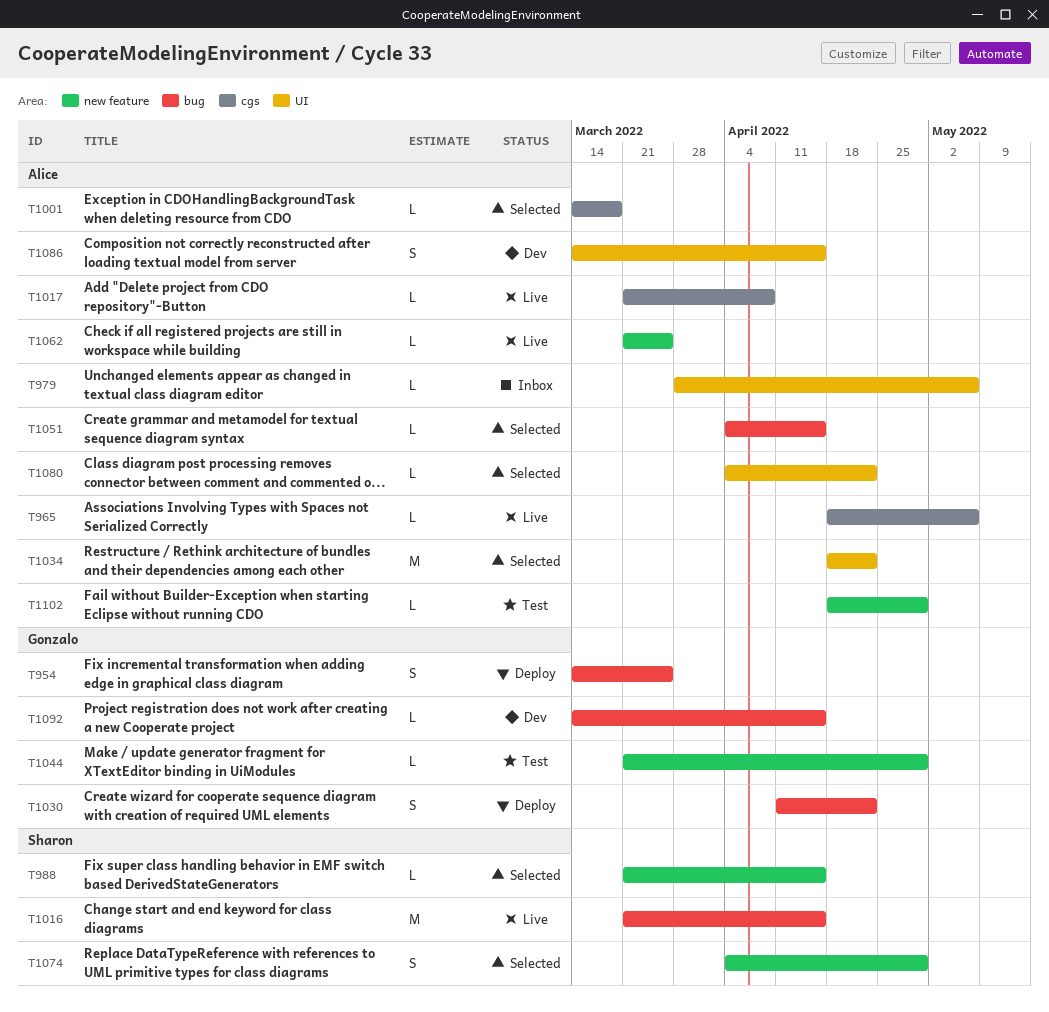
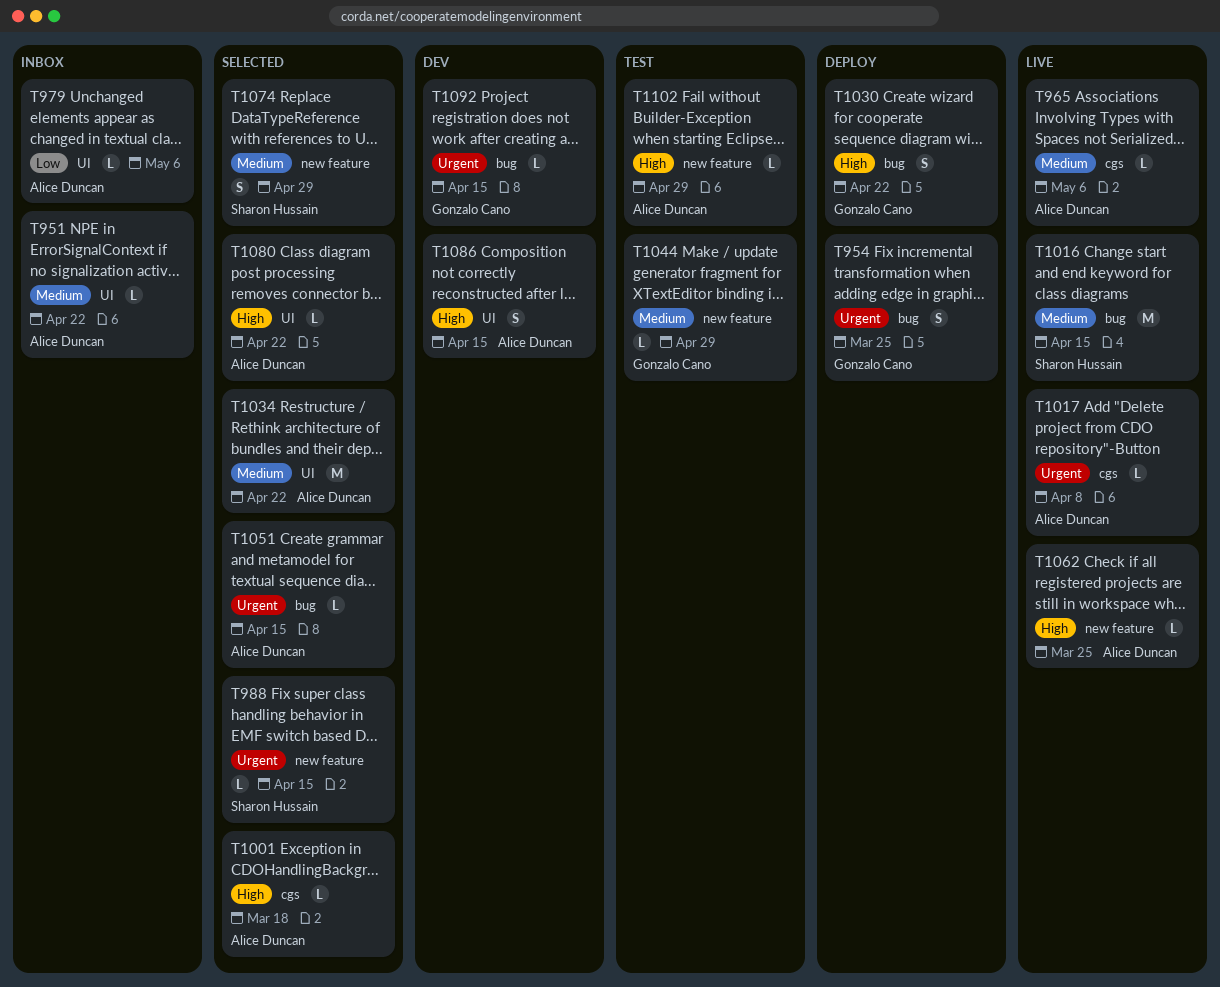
T951: none -> present

